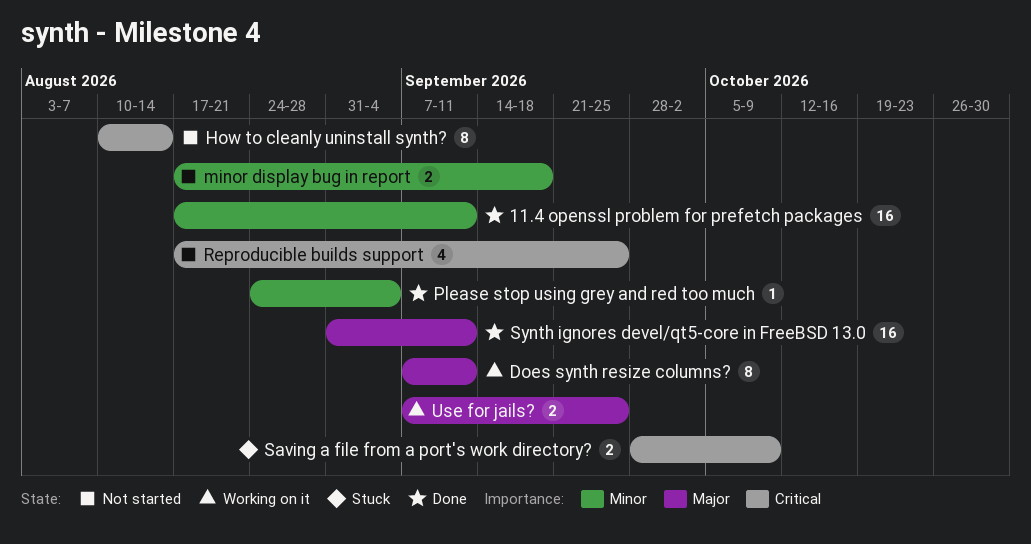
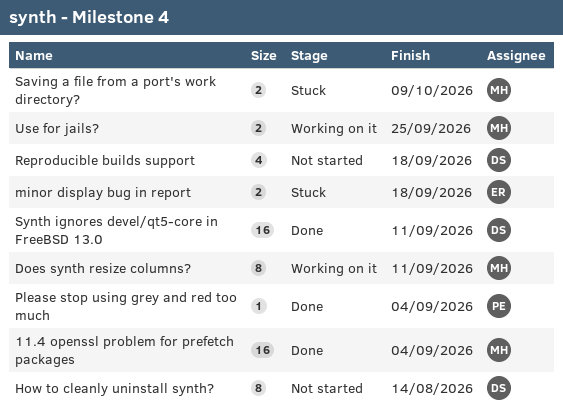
11.4 openssl problem for prefetch packages, due: Sep 11 -> Sep 4
minor display bug in report, status: Not started -> Stuck
Reproducible builds support, due: Sep 25 -> Sep 18

